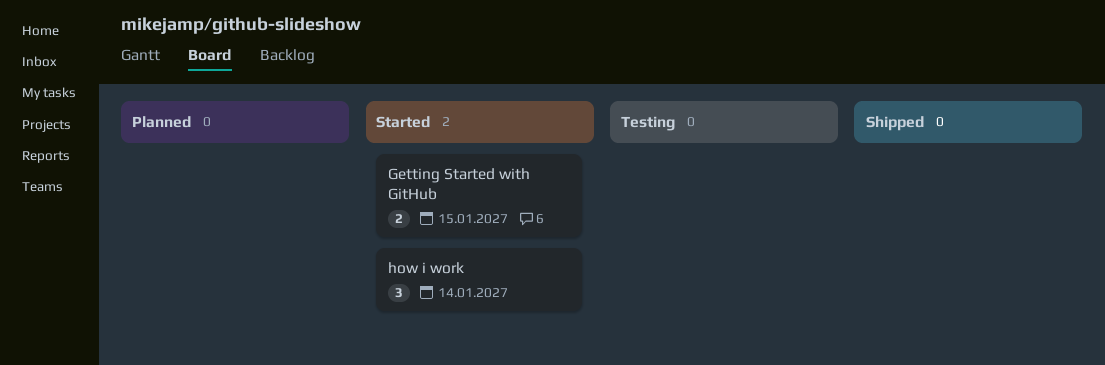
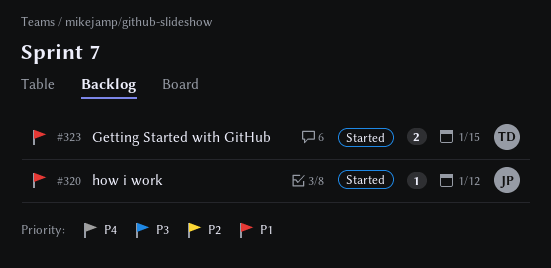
how i work, estimate: 3 -> 1
how i work, due: Jan 14 -> Jan 12

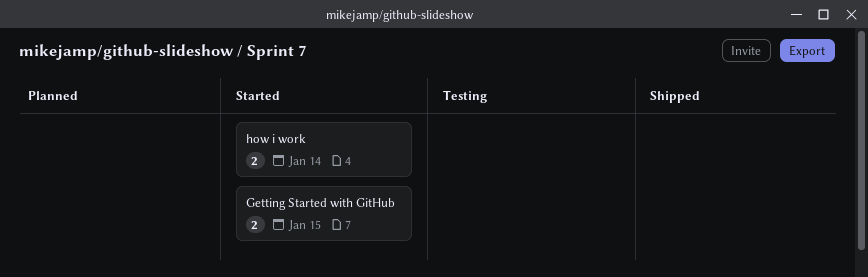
how i work, estimate: 1 -> 2
how i work, due: Jan 12 -> Jan 14

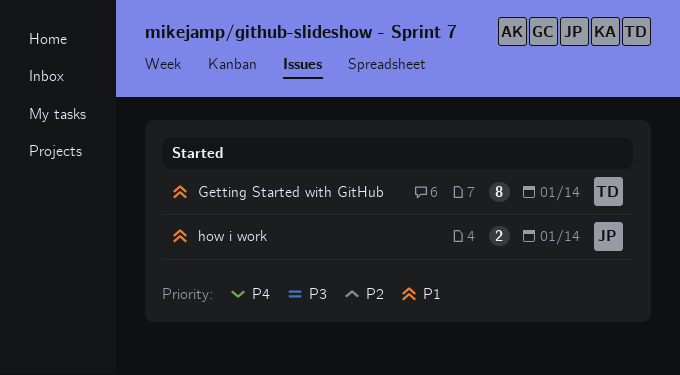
Getting Started with GitHub, estimate: 2 -> 8
Getting Started with GitHub, due: Jan 15 -> Jan 14

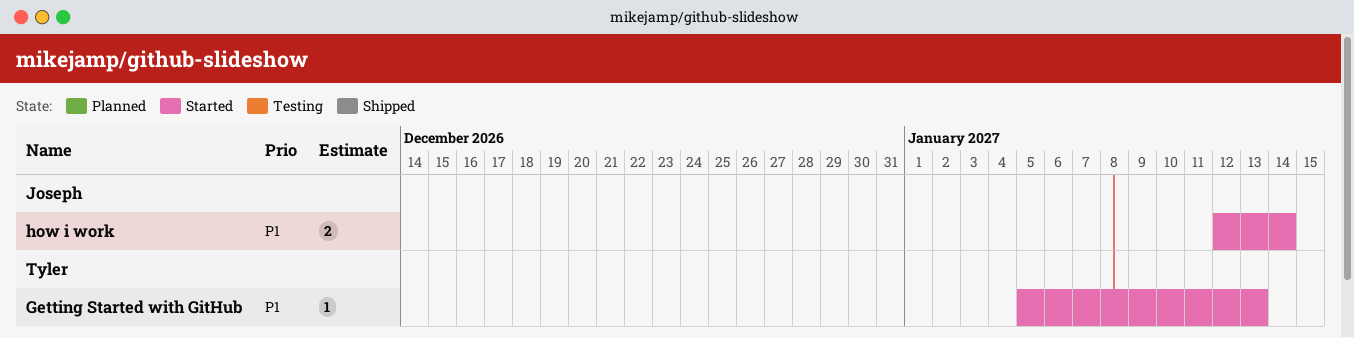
Getting Started with GitHub, estimate: 8 -> 1
Getting Started with GitHub, due: Jan 14 -> Jan 13

